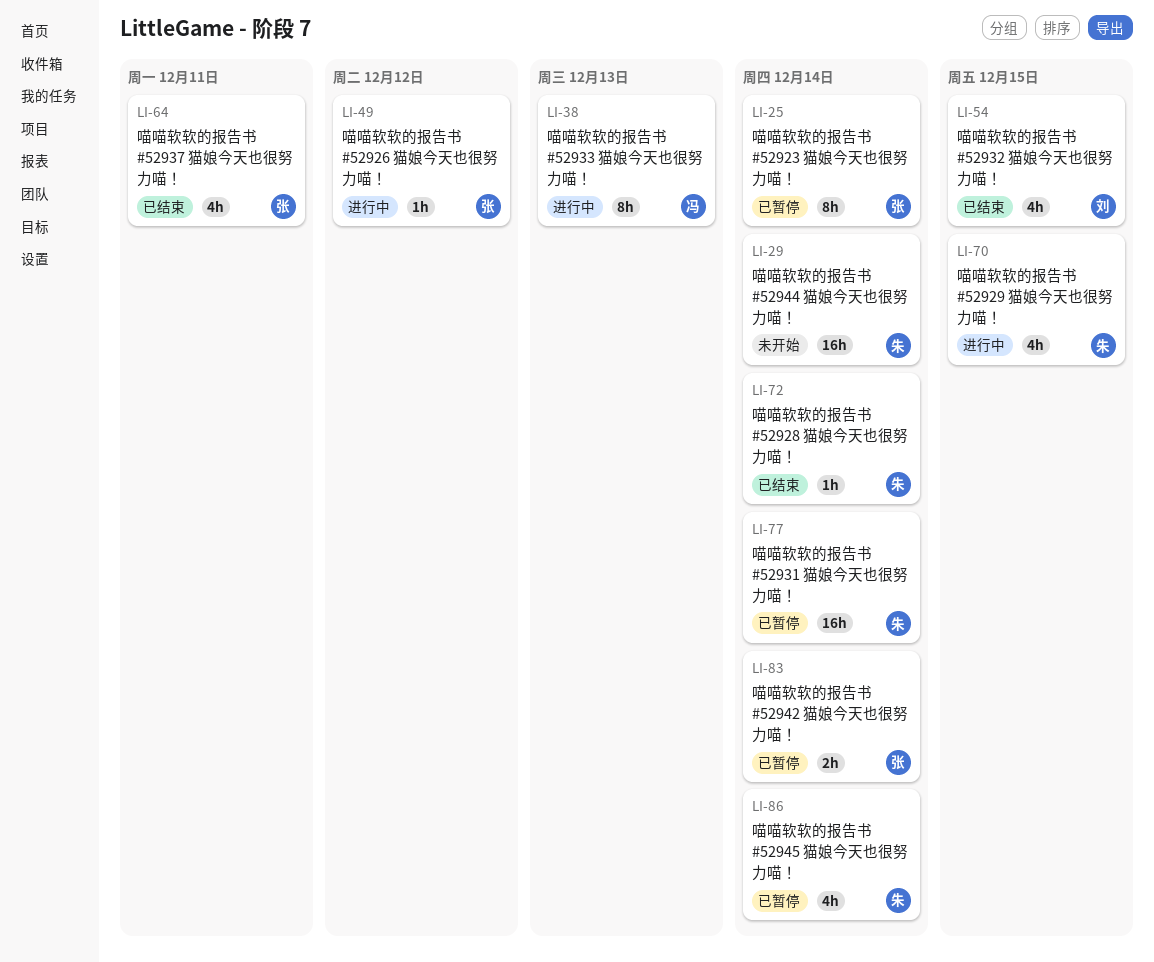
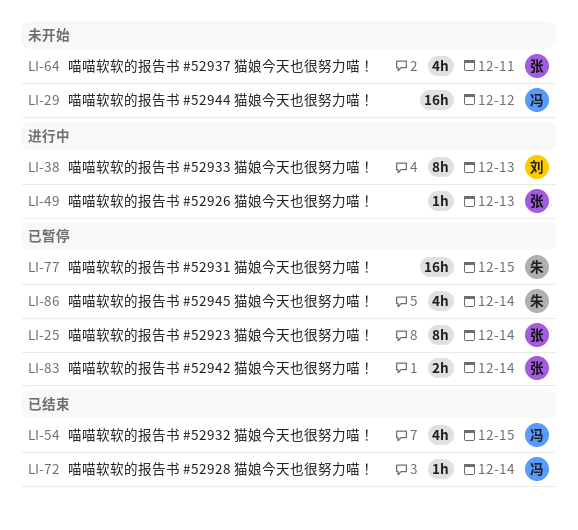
LI-29, owner: 朱 -> 冯
LI-29, due: Dec 14 -> Dec 12
LI-38, owner: 冯 -> 刘
LI-49, due: Dec 12 -> Dec 13
LI-54, owner: 刘 -> 冯
LI-64, status: 已结束 -> 未开始
LI-70: present -> none
LI-72, owner: 朱 -> 冯
LI-77, due: Dec 14 -> Dec 15

